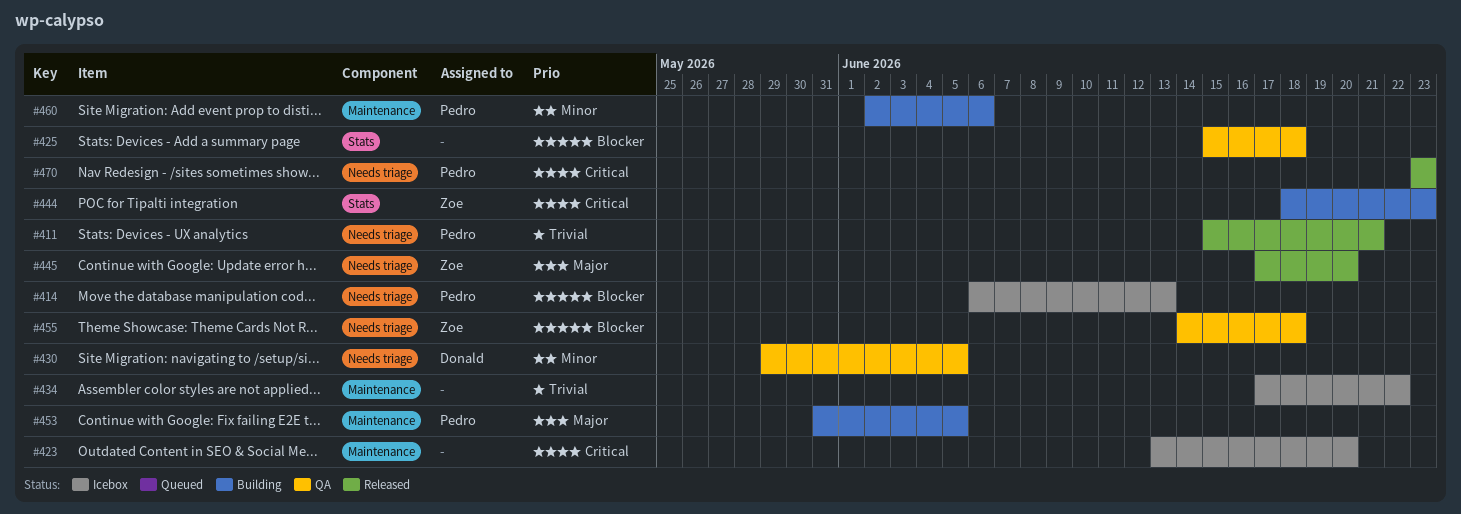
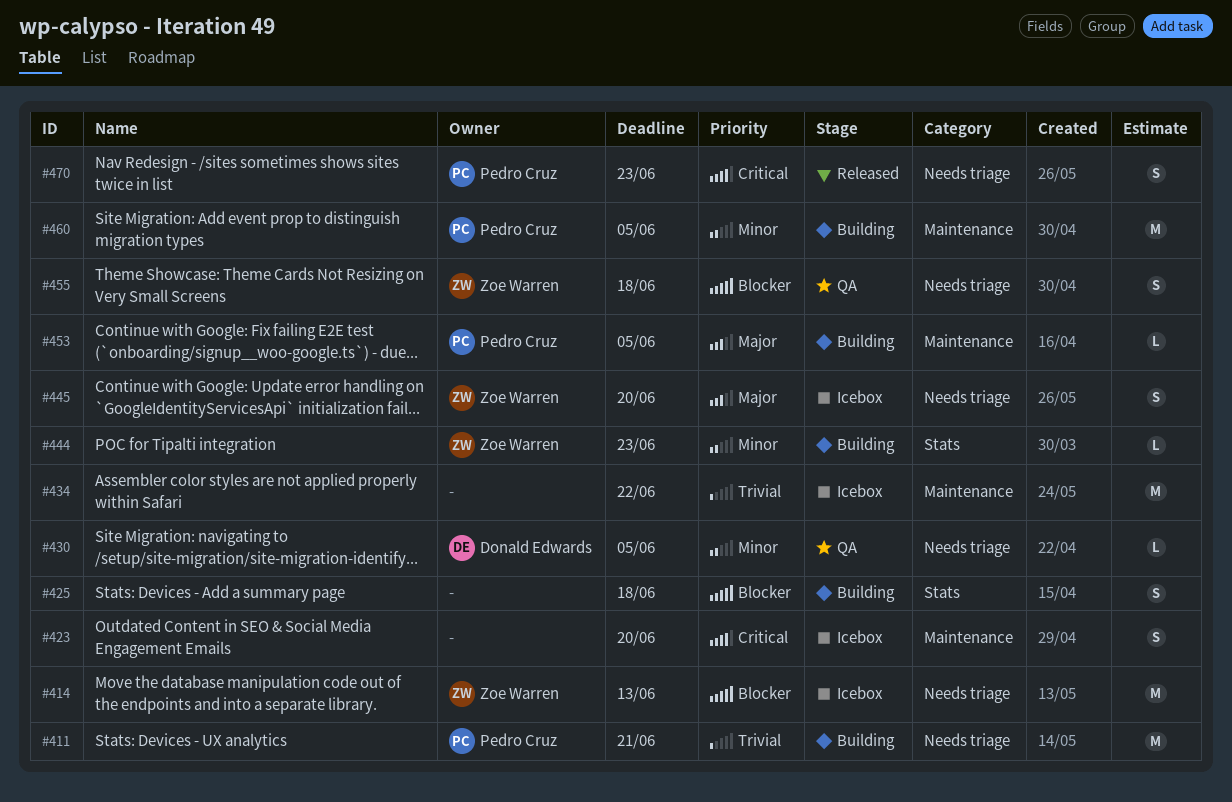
#411, status: Released -> Building
#414, owner: Pedro Cruz -> Zoe Warren
#425, status: QA -> Building
#444, priority: Critical -> Minor
#445, status: Released -> Icebox
#460, due: Jun 6 -> Jun 5

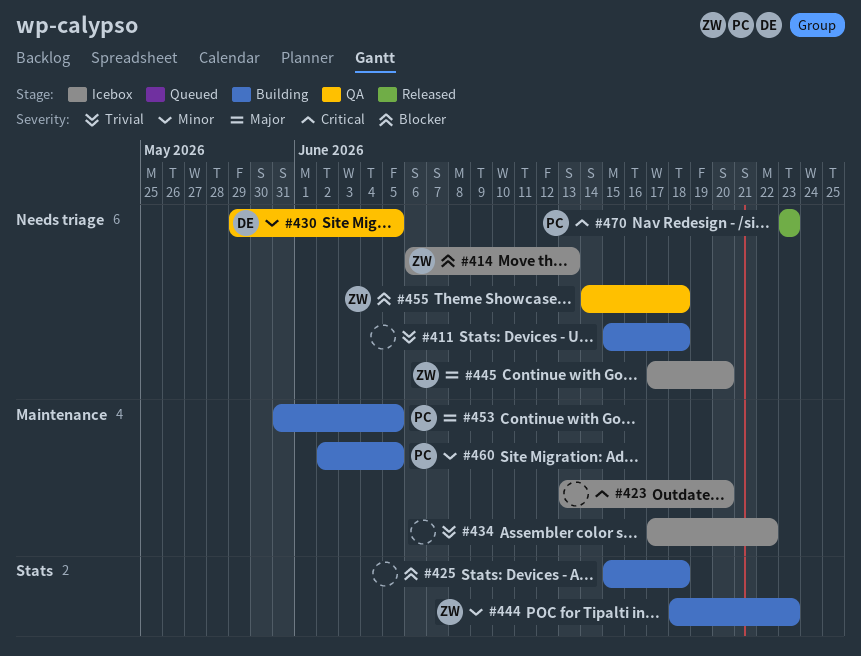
#411, owner: Pedro Cruz -> none
#411, due: Jun 21 -> Jun 18

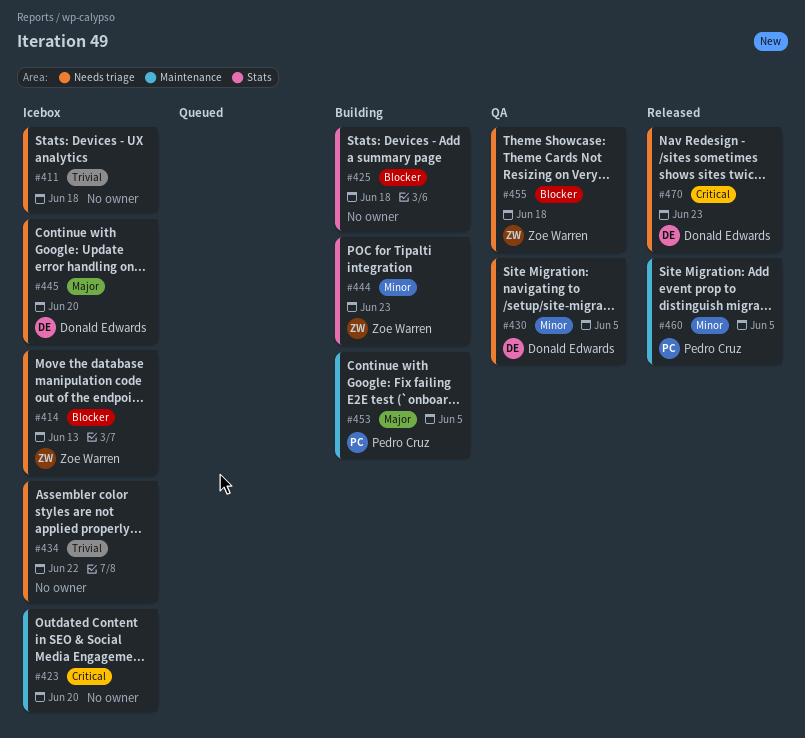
#411, status: Building -> Icebox
#434, label: Maintenance -> Needs triage
#445, owner: Zoe Warren -> Donald Edwards
#460, status: Building -> Released
#470, owner: Pedro Cruz -> Donald Edwards

